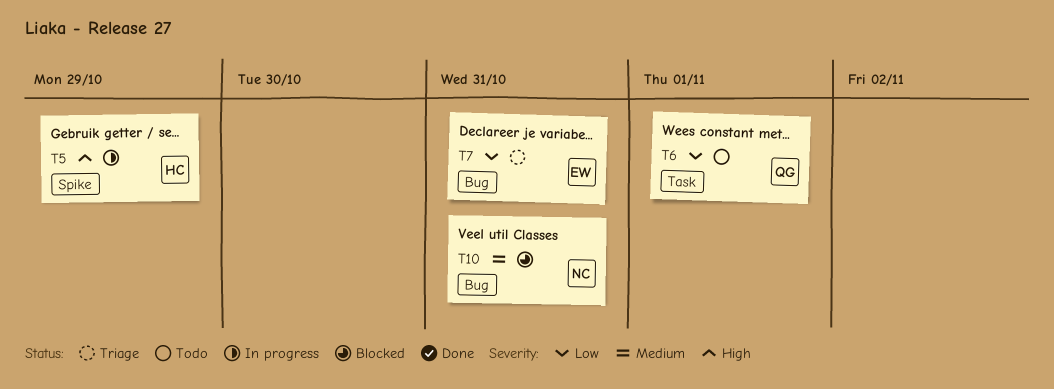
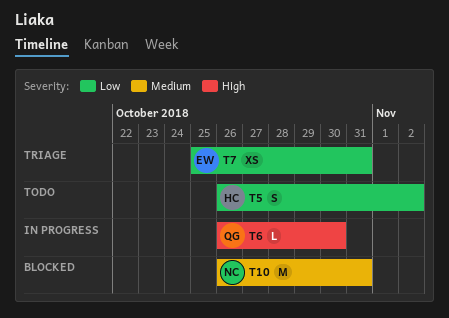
T5, status: In progress -> Todo
T5, priority: High -> Low
T5, due: Oct 29 -> Nov 2
T6, status: Todo -> In progress
T6, priority: Low -> High
T6, due: Nov 1 -> Oct 30

